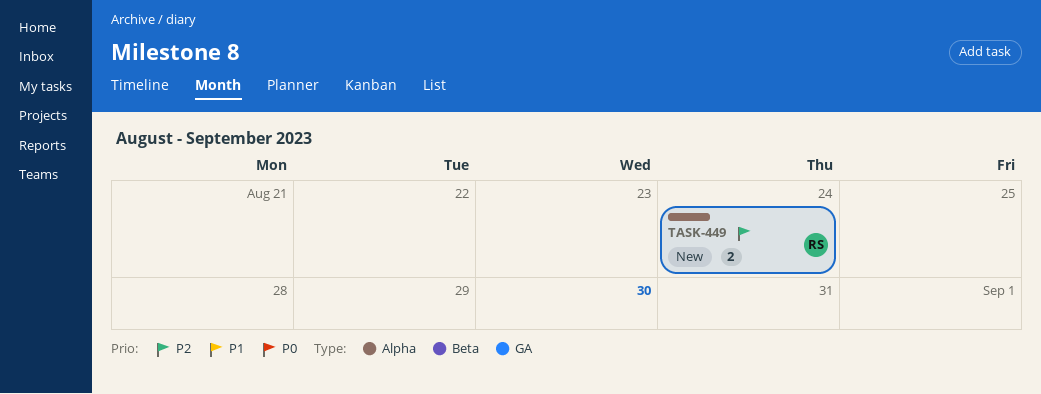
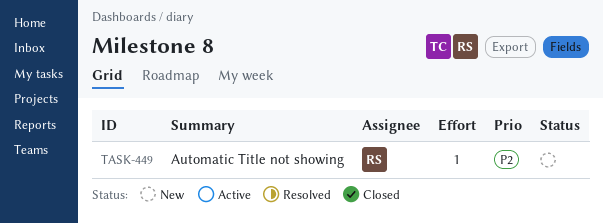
TASK-449, estimate: 2 -> 1

